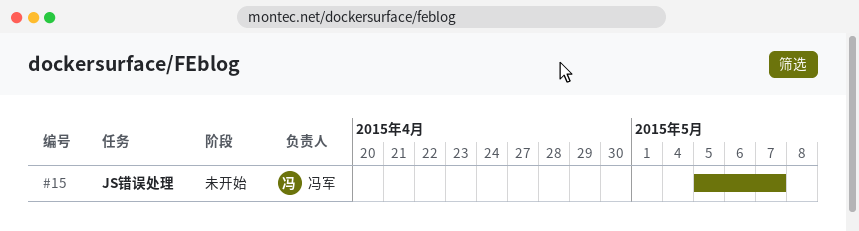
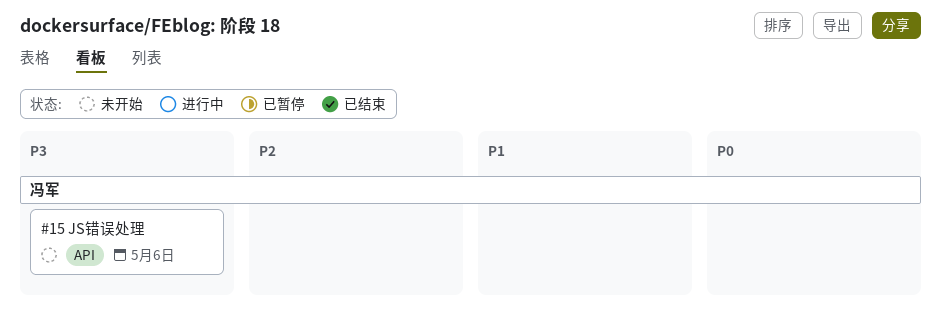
#15, due: May 7 -> May 6

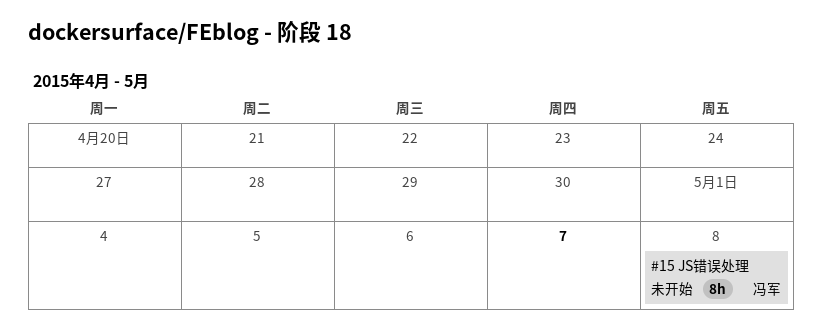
#15, due: May 6 -> May 8

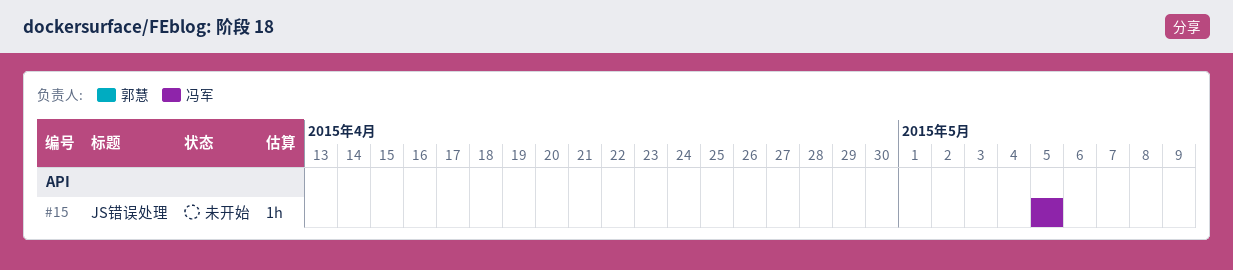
#15, estimate: 8h -> 1h
#15, due: May 8 -> May 5

